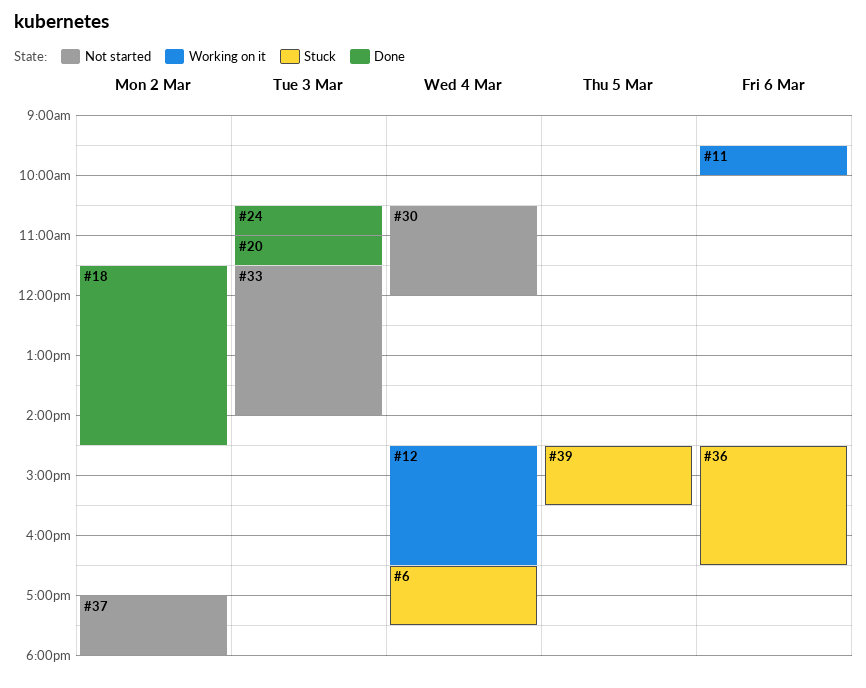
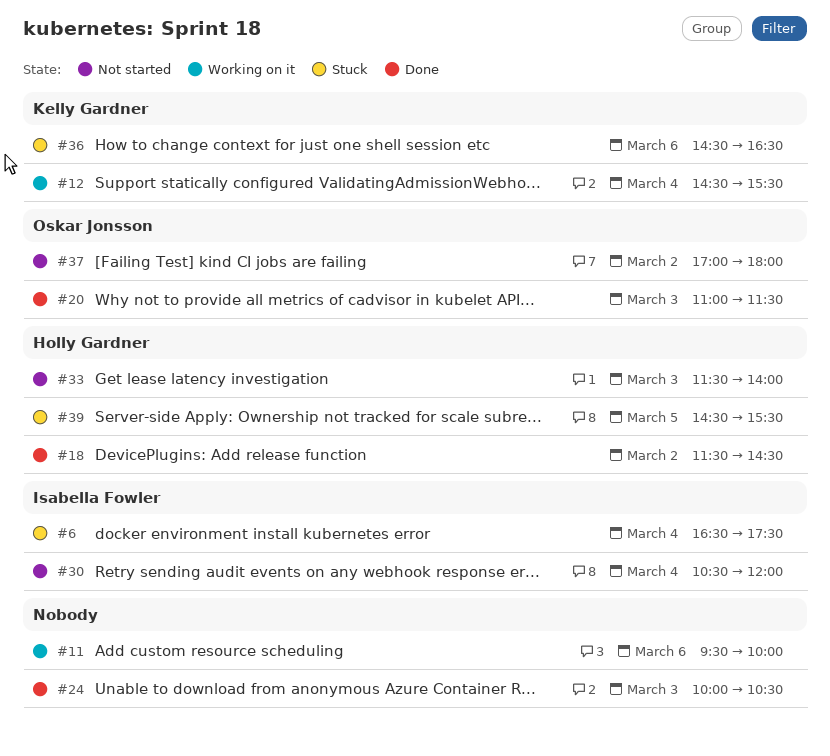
#12, ends: 16:30 -> 15:30
#24, begins: 10:30 -> 10:00
#24, ends: 11:00 -> 10:30

